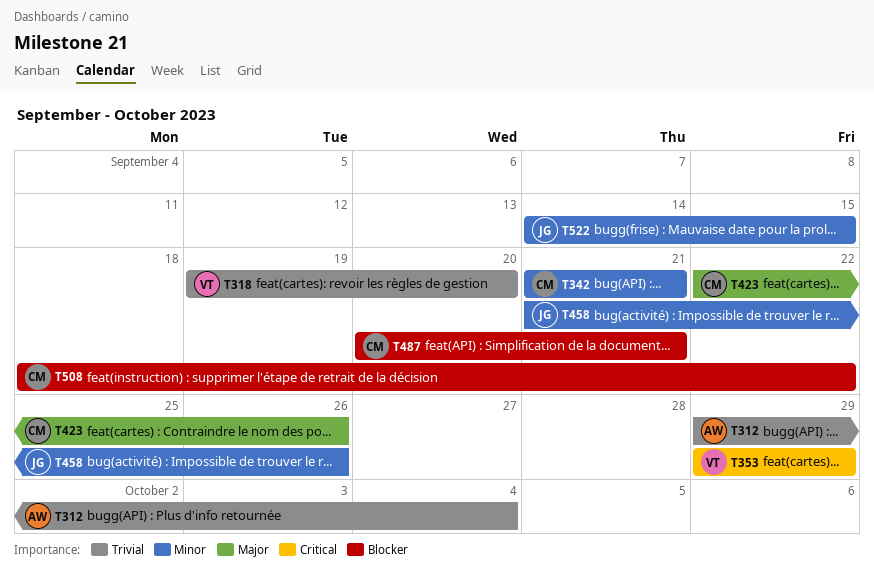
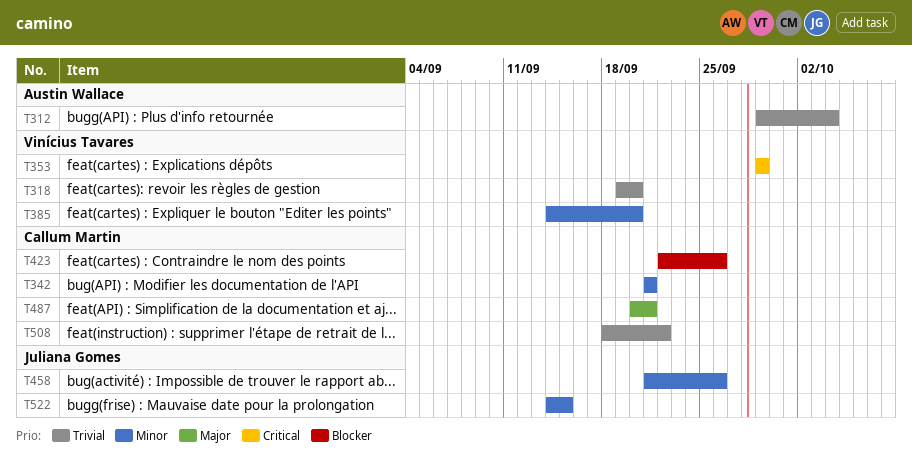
T385: none -> present
T423, priority: Major -> Blocker
T487, priority: Blocker -> Major
T508, priority: Blocker -> Trivial

